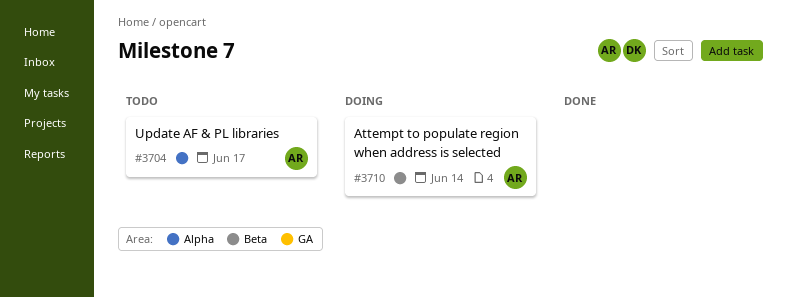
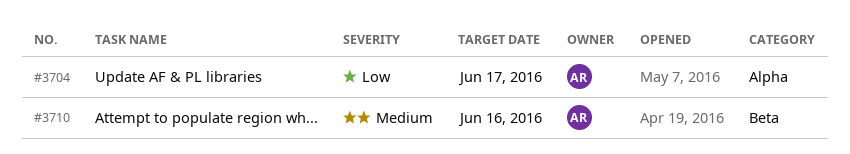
#3710, due: Jun 14 -> Jun 16

